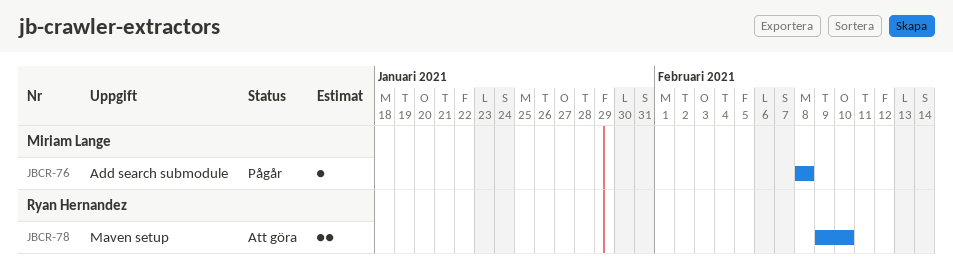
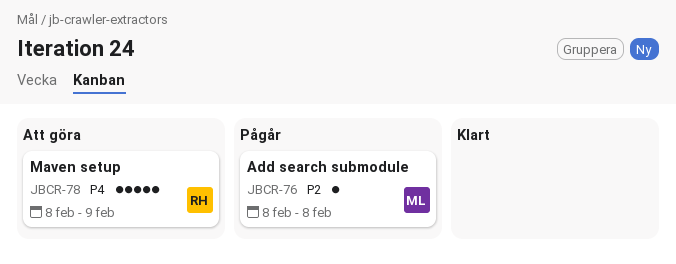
JBCR-78, estimate: 2 -> 5
JBCR-78, start: Feb 9 -> Feb 8
JBCR-78, due: Feb 10 -> Feb 9

